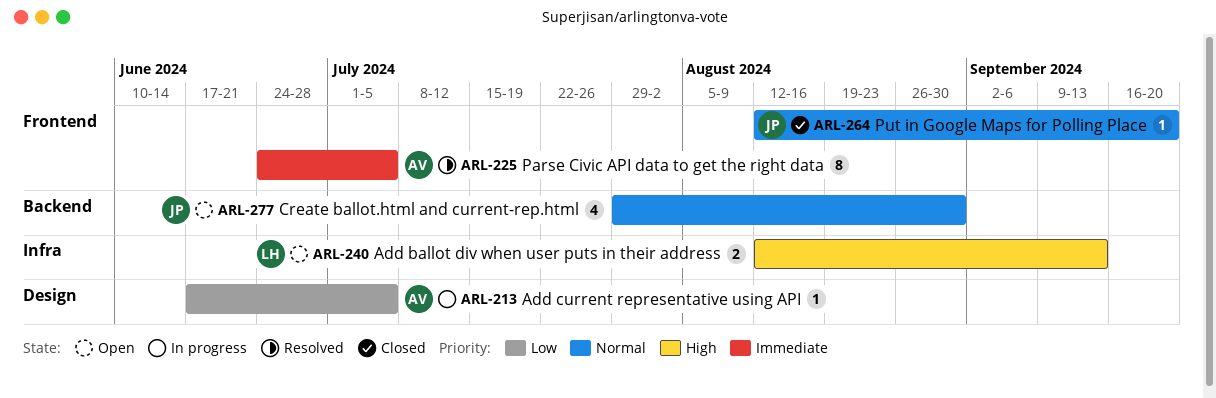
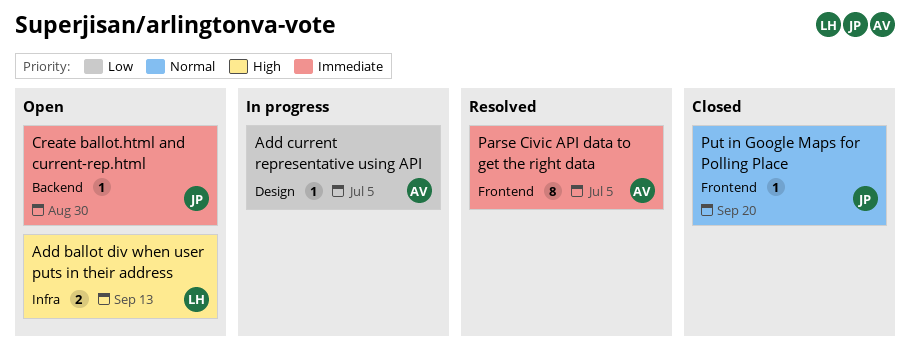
Create ballot.html and current-rep.html, priority: Normal -> Immediate
Create ballot.html and current-rep.html, estimate: 4 -> 1

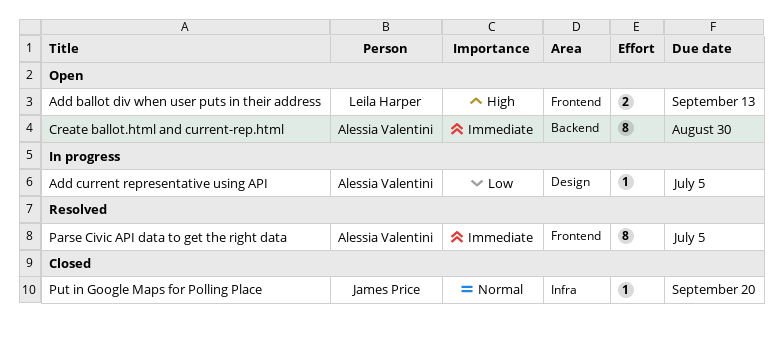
Add ballot div when user puts in their address, label: Infra -> Frontend
Create ballot.html and current-rep.html, owner: James Price -> Alessia Valentini
Create ballot.html and current-rep.html, estimate: 1 -> 8
Put in Google Maps for Polling Place, label: Frontend -> Infra

